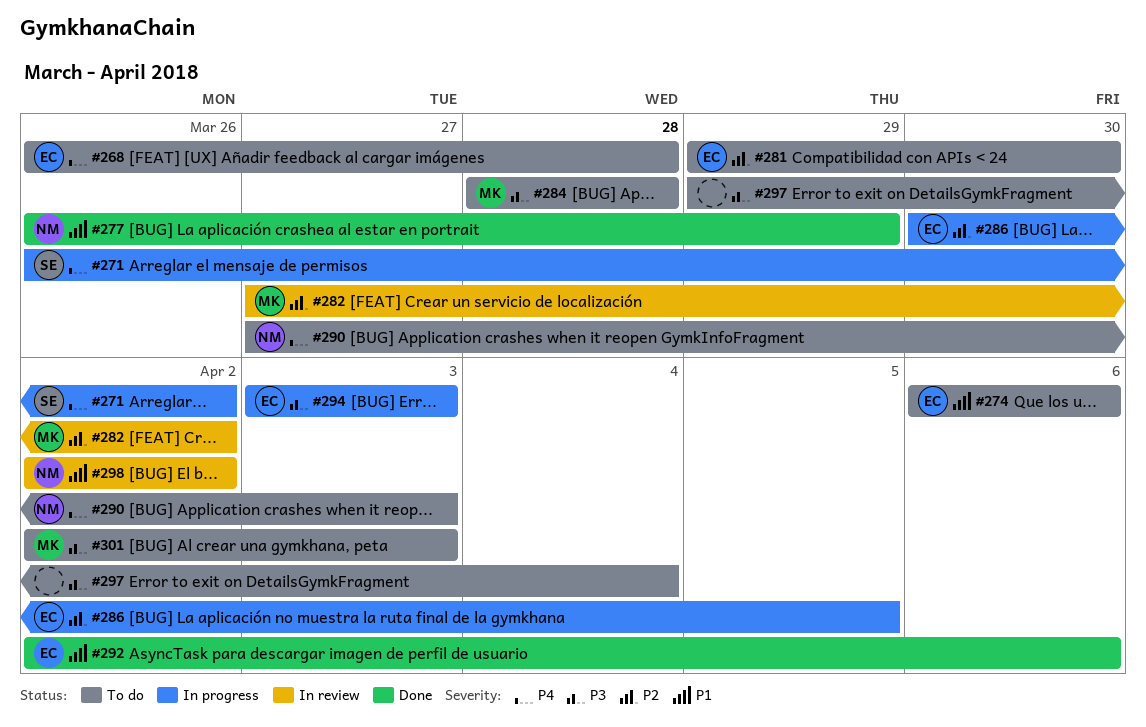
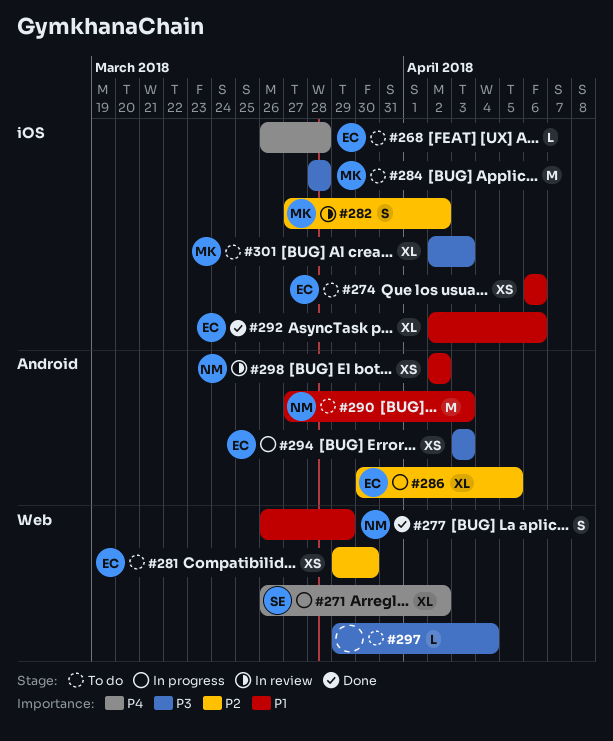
#290, priority: P4 -> P1

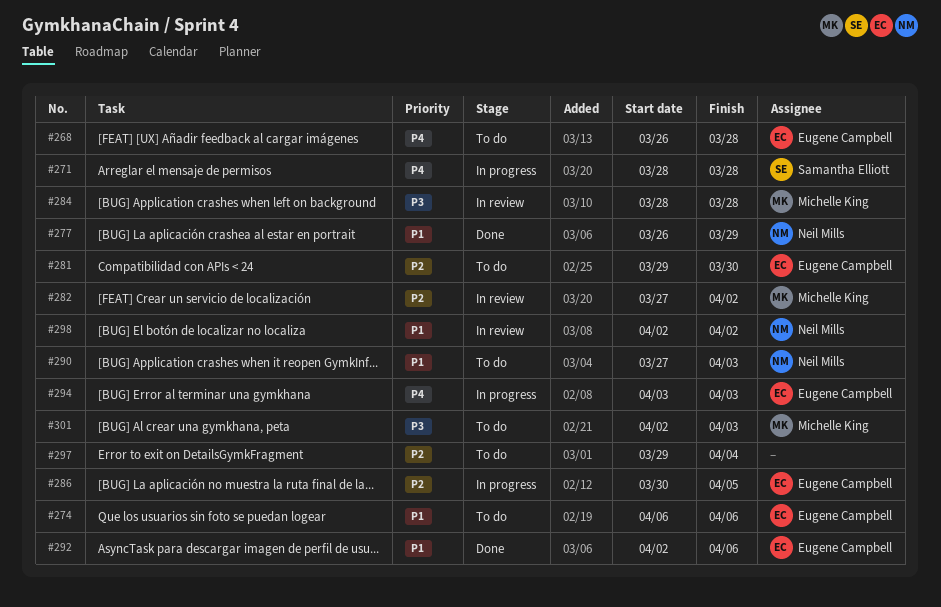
#271, start: Mar 26 -> Mar 28
#271, due: Apr 2 -> Mar 28
#284, status: To do -> In review
#294, priority: P3 -> P4
#297, priority: P3 -> P2

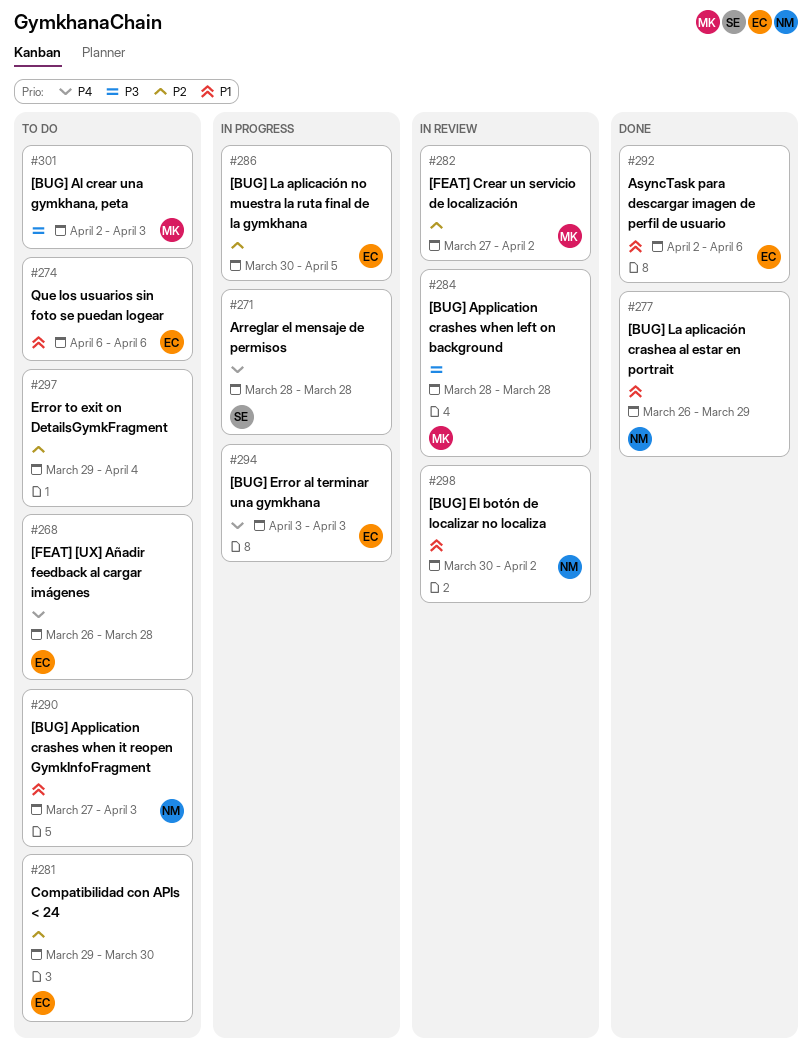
#298, start: Apr 2 -> Mar 30

